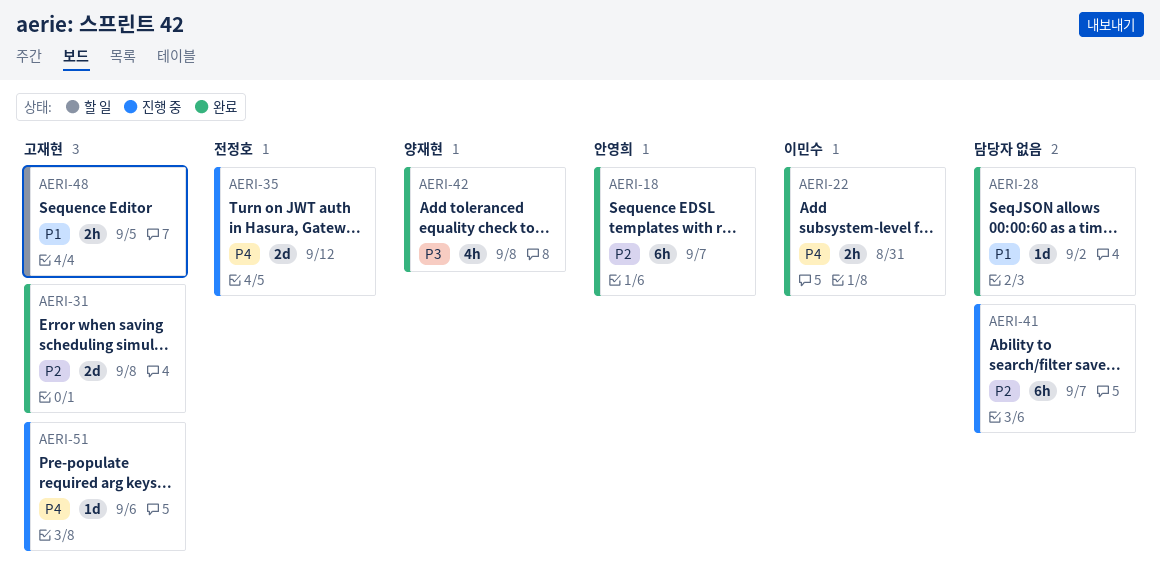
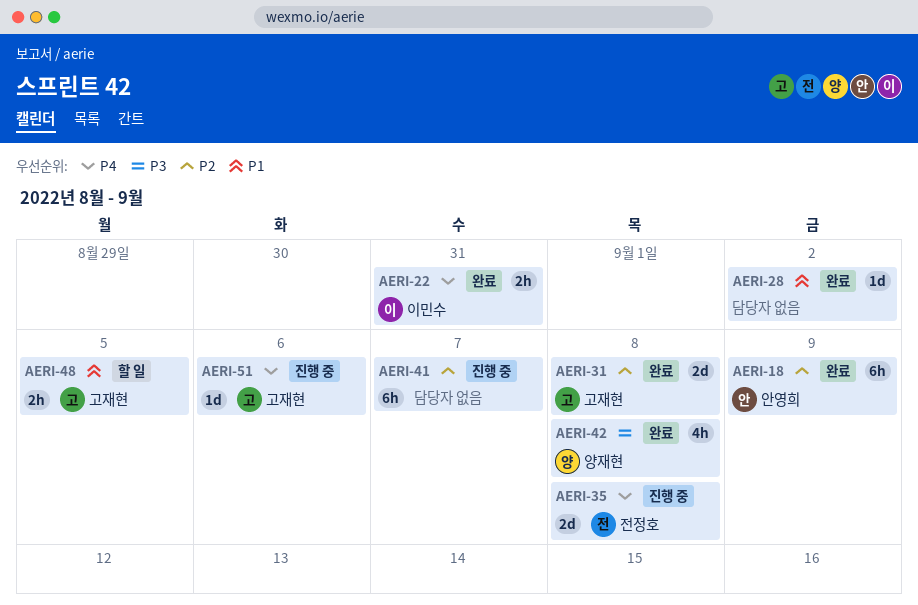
AERI-18, due: Sep 7 -> Sep 9
AERI-35, due: Sep 12 -> Sep 8

